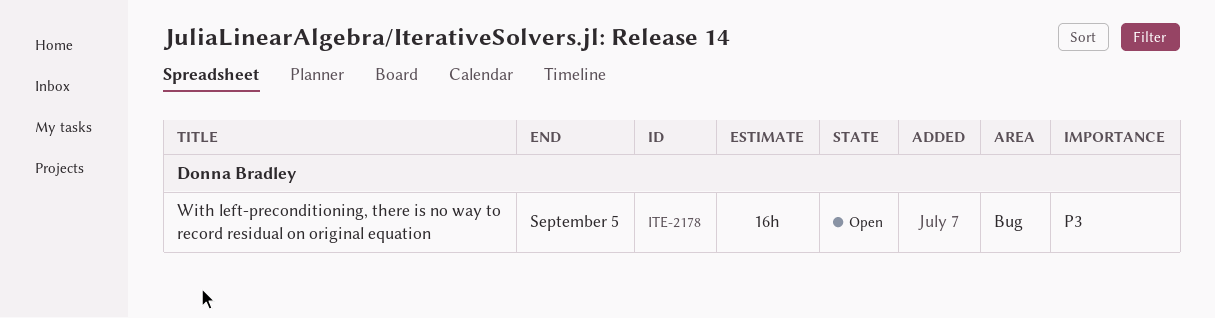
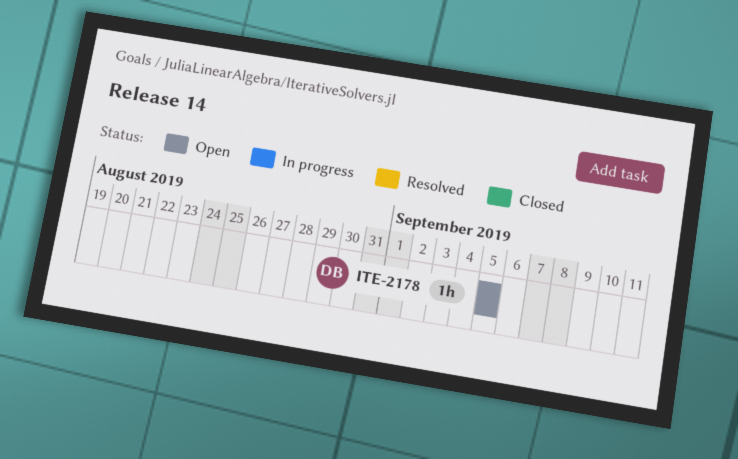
ITE-2178, estimate: 16h -> 1h

